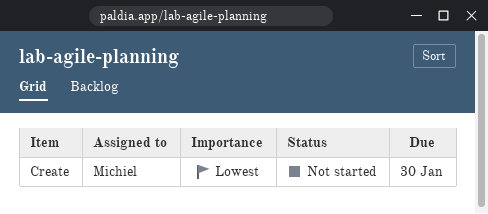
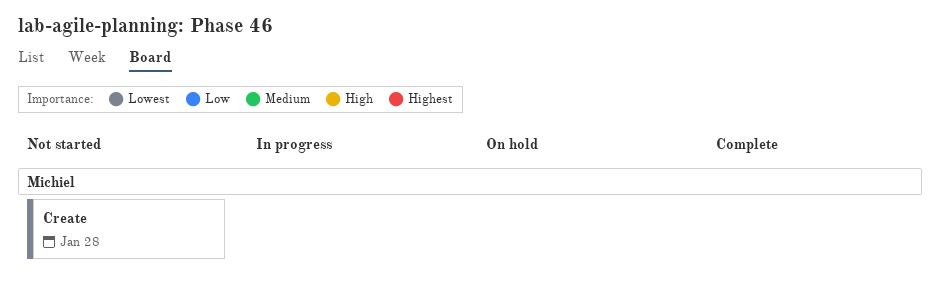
Create, due: Jan 30 -> Jan 28

